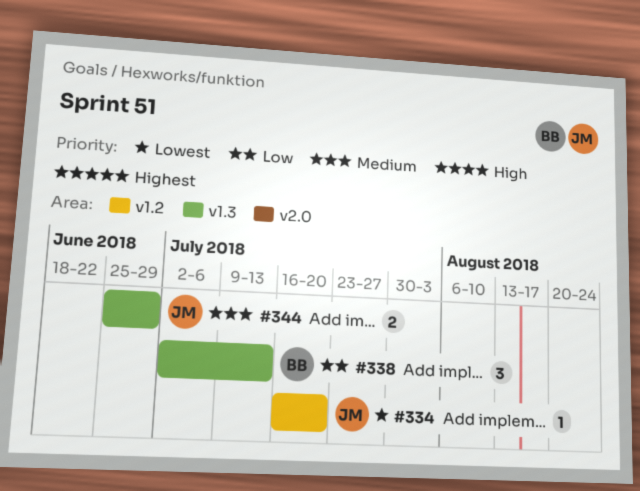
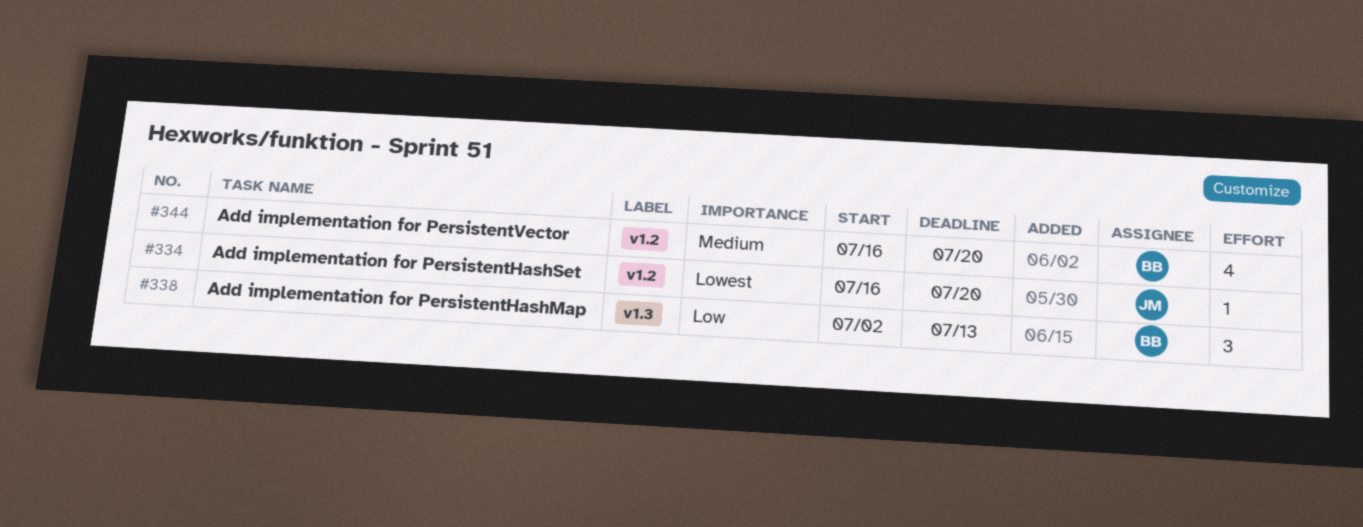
#344, owner: JM -> BB
#344, label: v1.3 -> v1.2
#344, estimate: 2 -> 4
#344, start: Jun 25 -> Jul 16
#344, due: Jun 29 -> Jul 20

